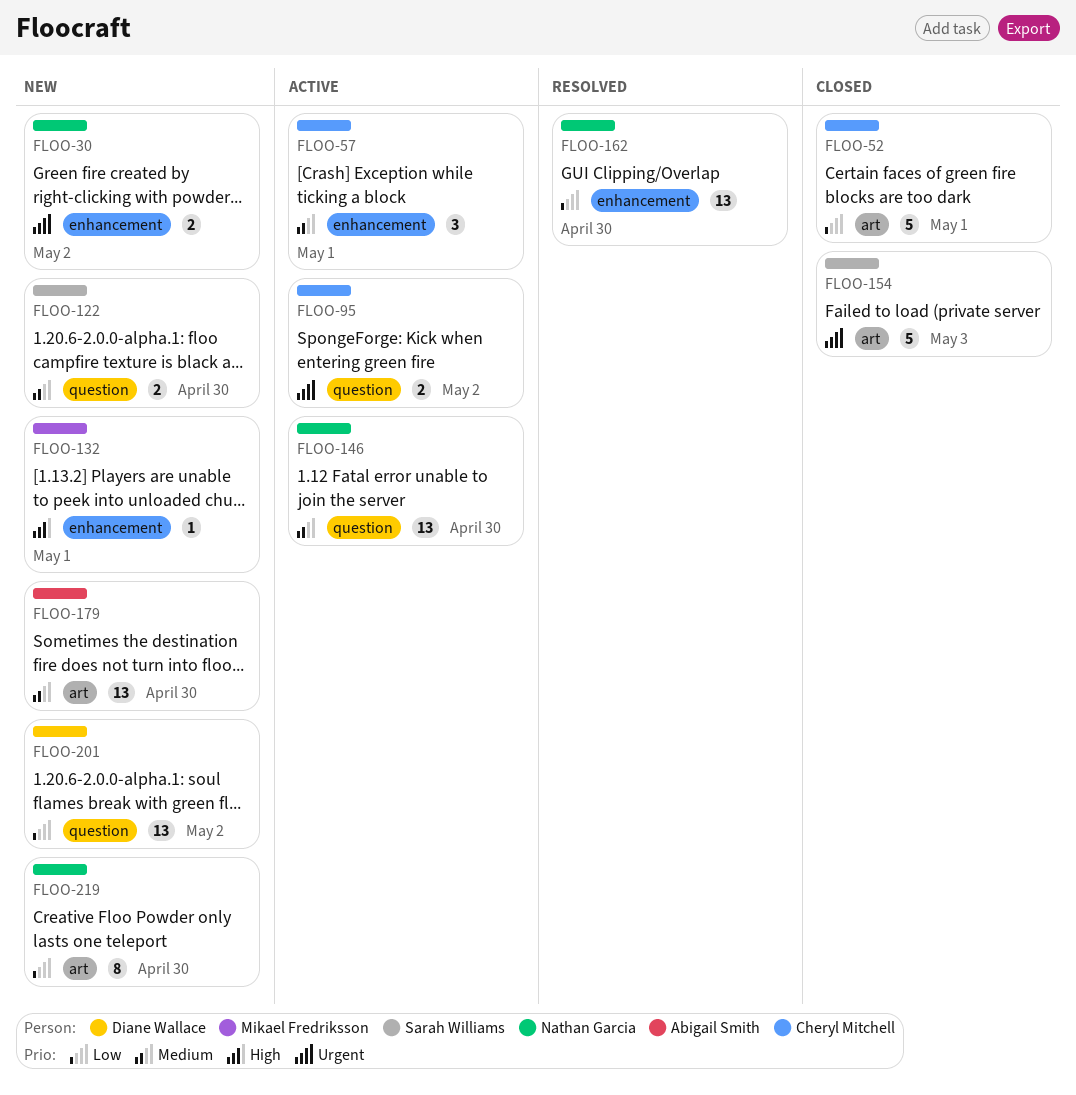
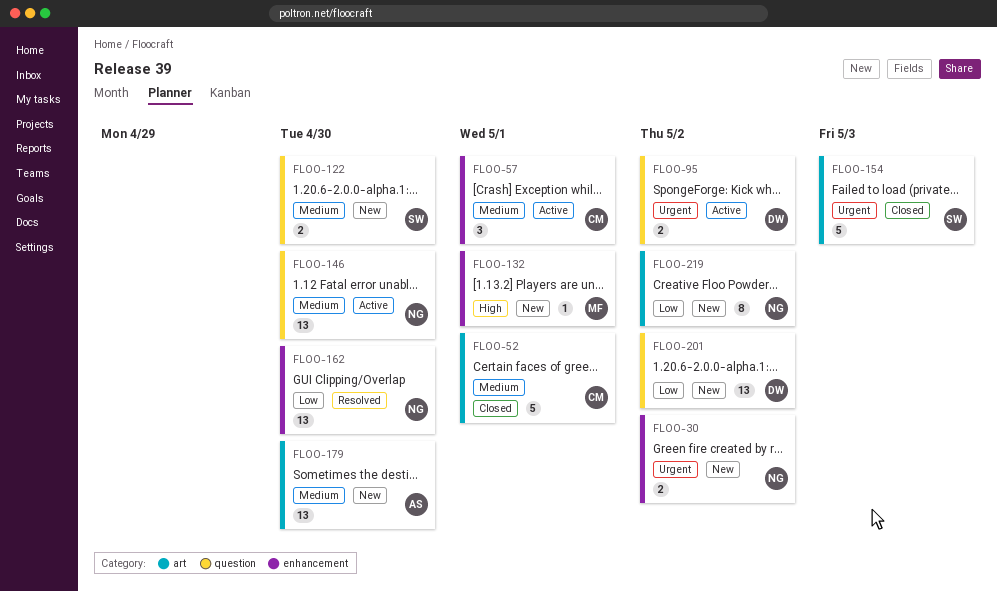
FLOO-52, priority: Low -> Medium
FLOO-95, owner: Cheryl Mitchell -> Diane Wallace
FLOO-219, due: Apr 30 -> May 2

